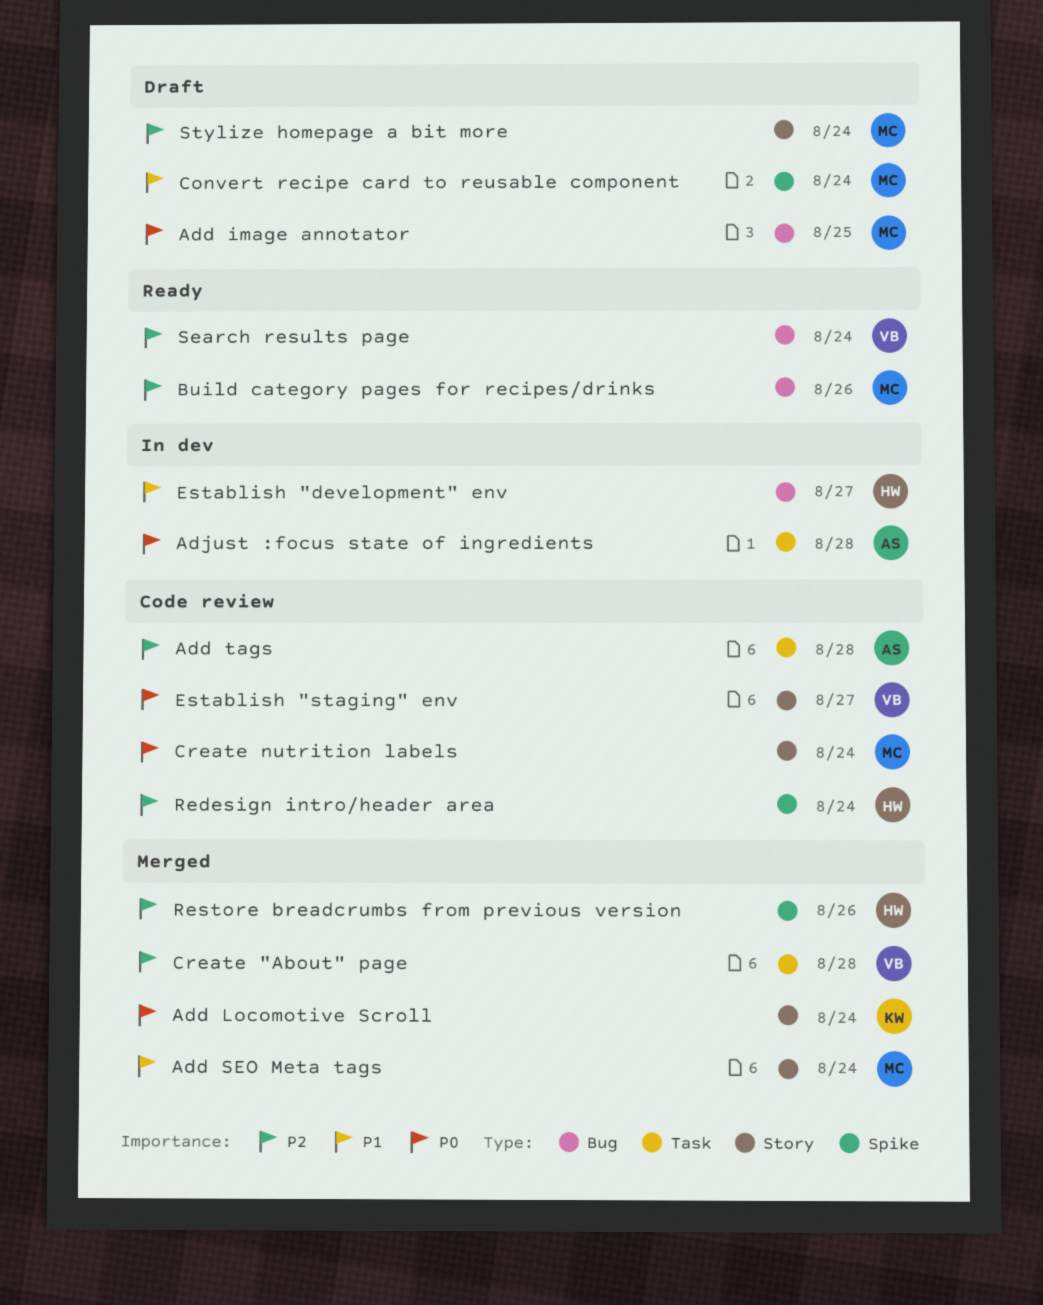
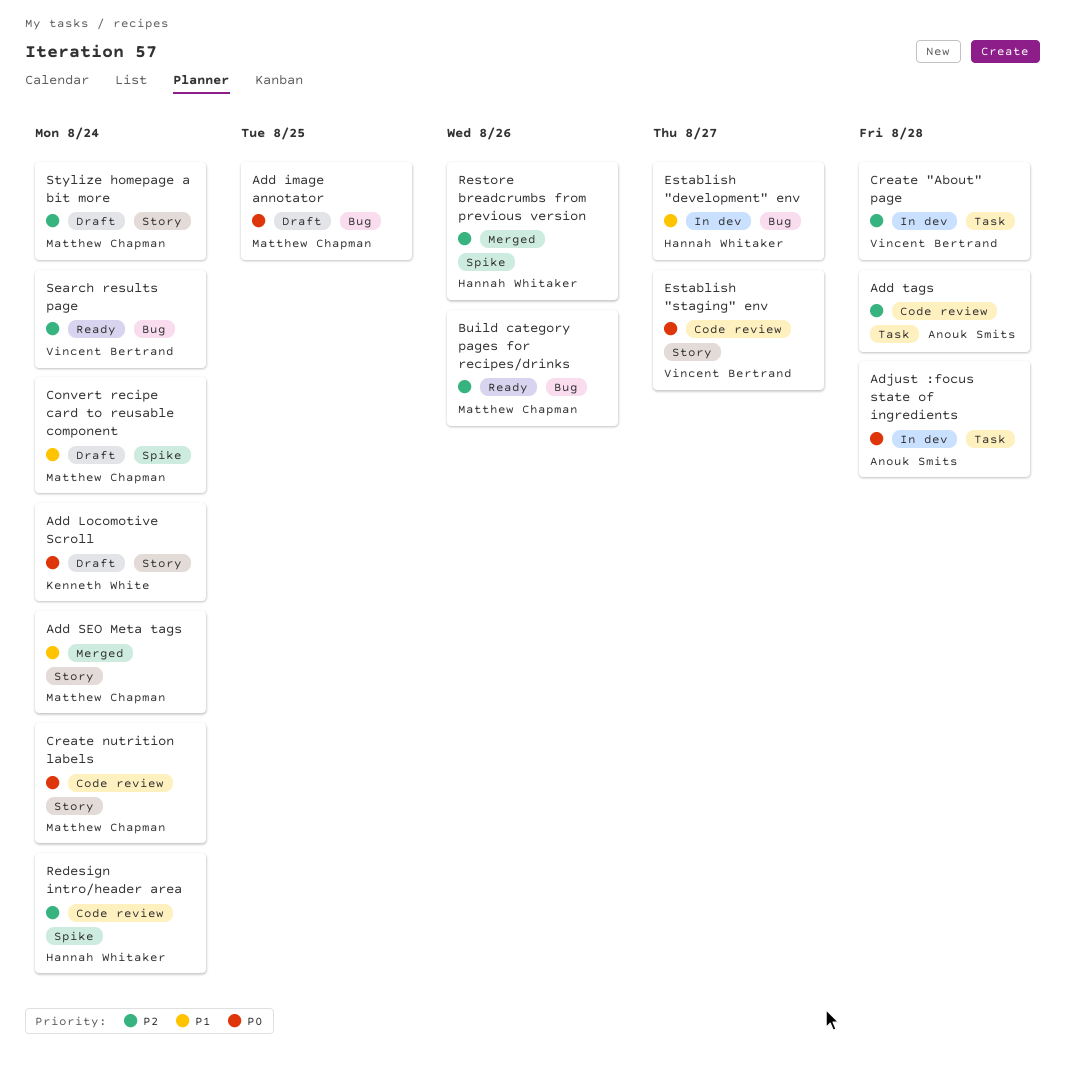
Add Locomotive Scroll, status: Merged -> Draft
Create "About" page, status: Merged -> In dev

